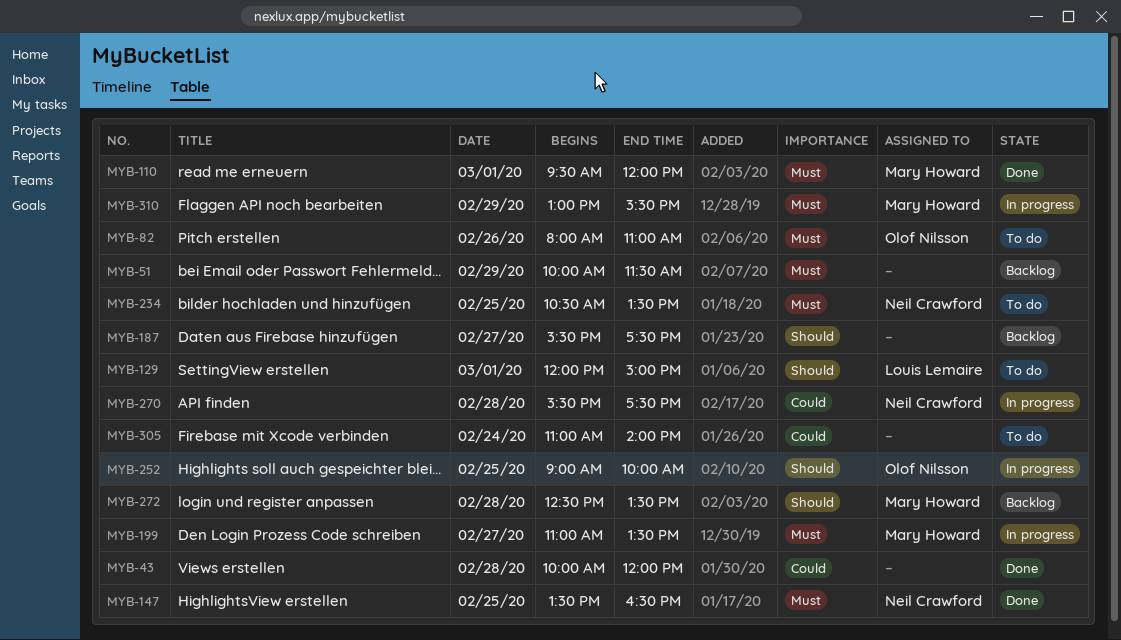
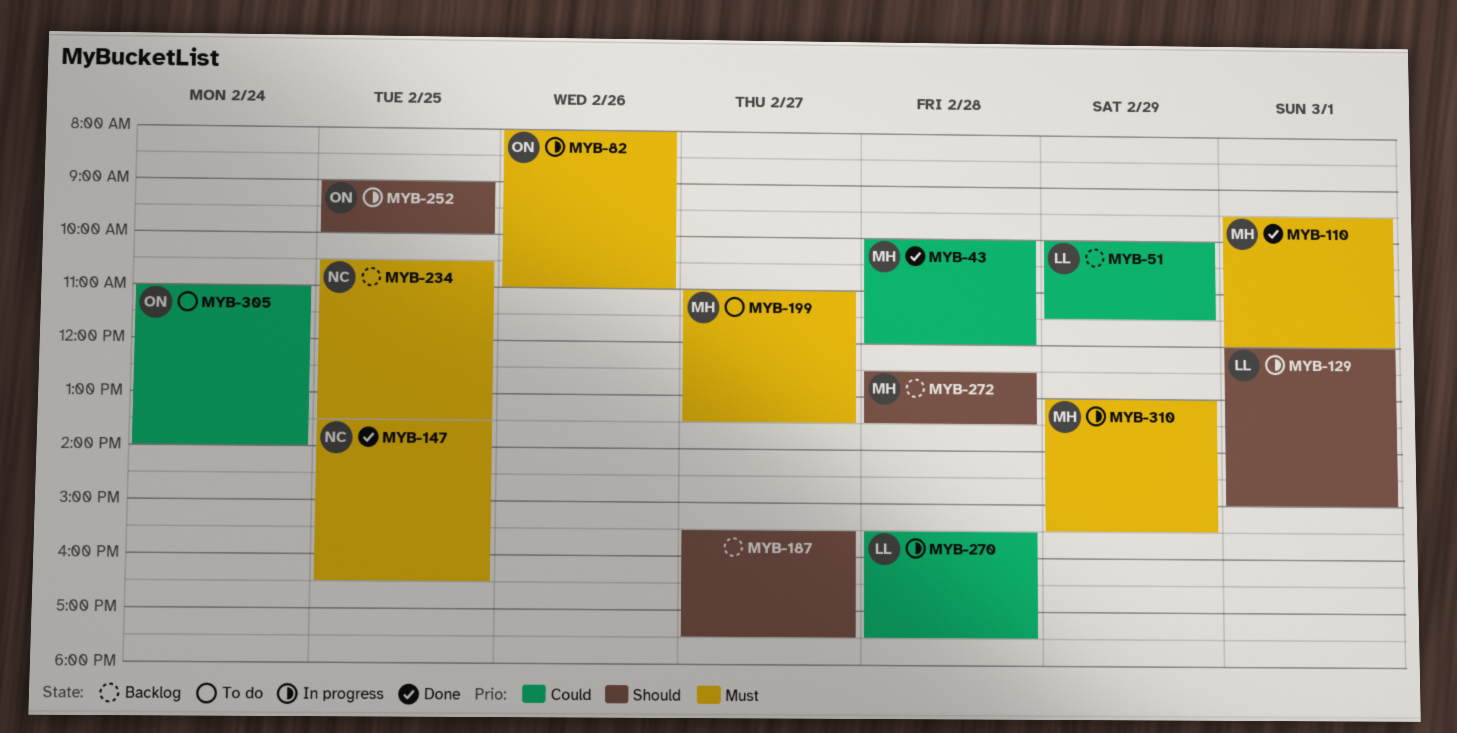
MYB-43, owner: none -> Mary Howard
MYB-51, owner: none -> Louis Lemaire
MYB-51, priority: Must -> Could
MYB-82, status: To do -> In progress
MYB-129, status: To do -> In progress
MYB-199, status: In progress -> To do
MYB-234, status: To do -> Backlog
MYB-270, owner: Neil Crawford -> Louis Lemaire
MYB-305, owner: none -> Olof Nilsson

